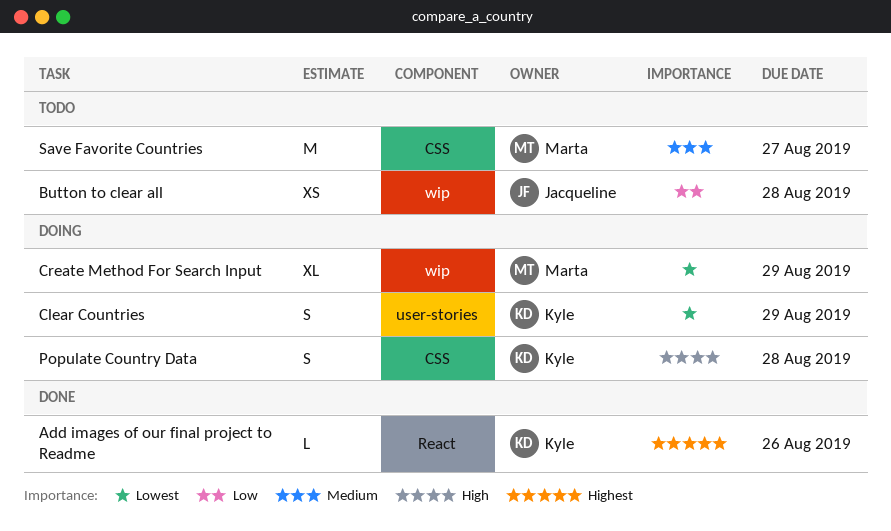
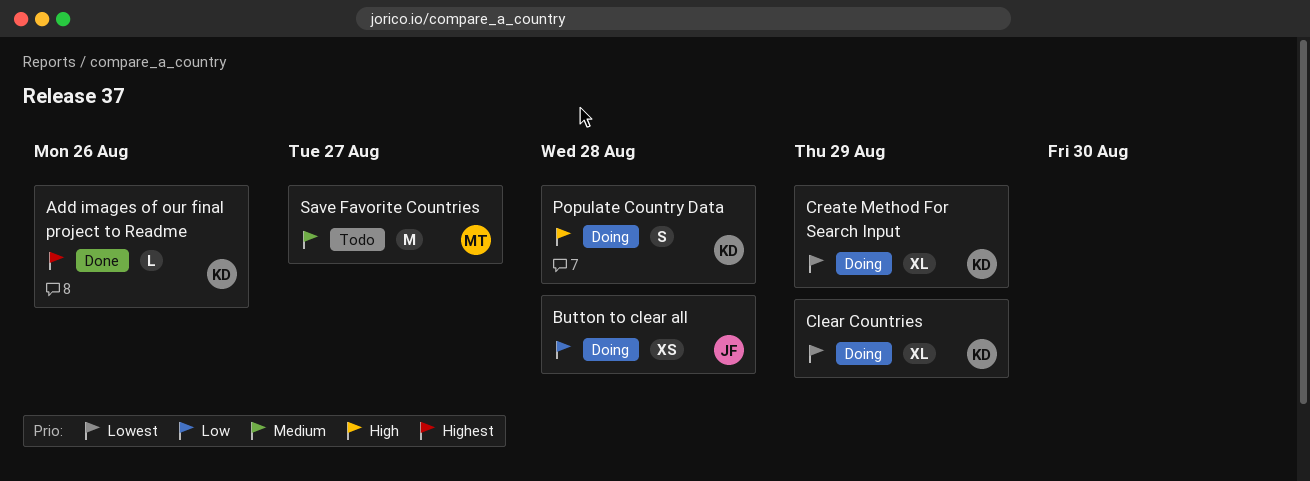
Button to clear all, status: Todo -> Doing
Clear Countries, estimate: S -> XL
Create Method For Search Input, owner: Marta -> Kyle

